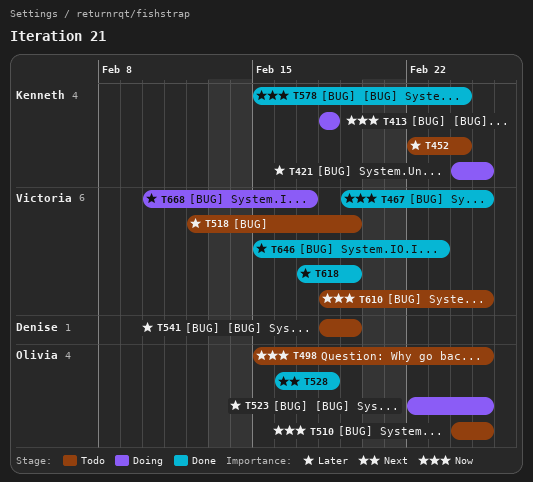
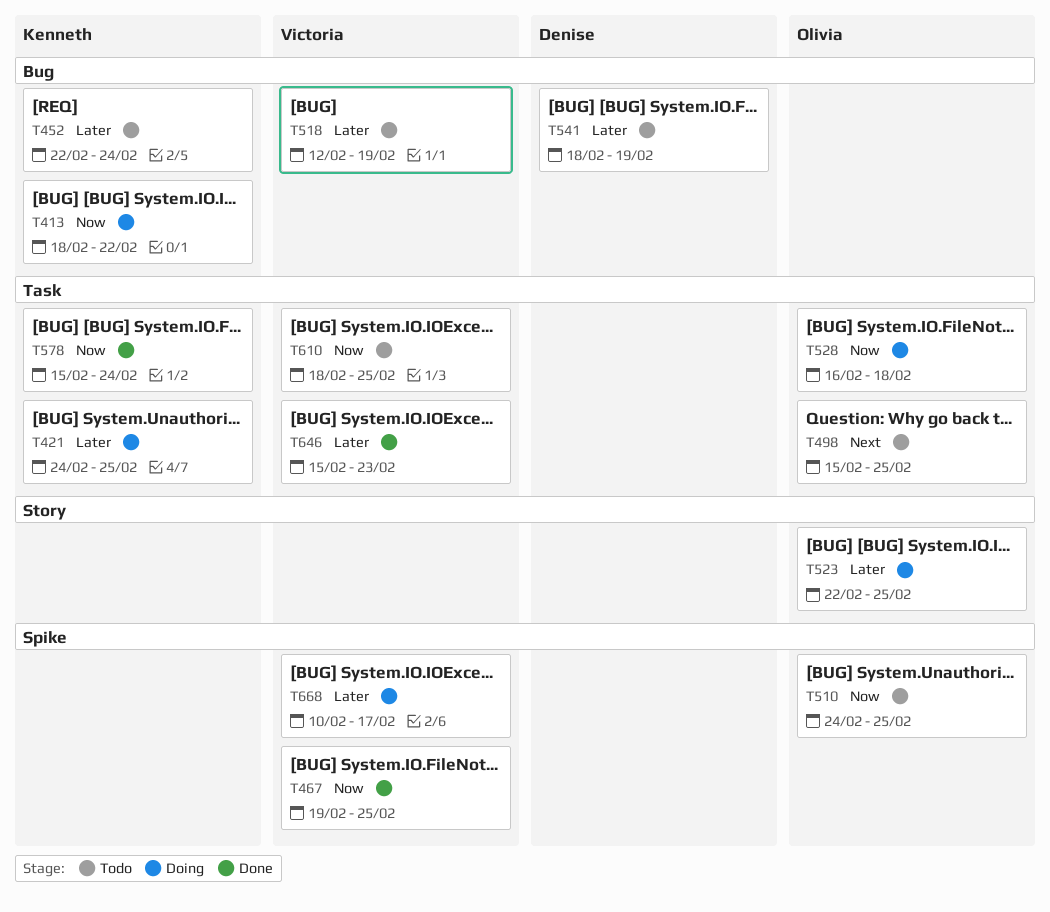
T413, due: Feb 18 -> Feb 22
T498, priority: Now -> Next
T528, status: Done -> Doing
T528, priority: Next -> Now
T618: present -> none

